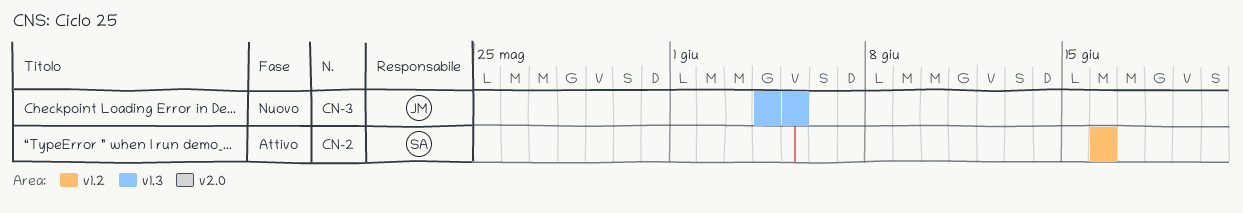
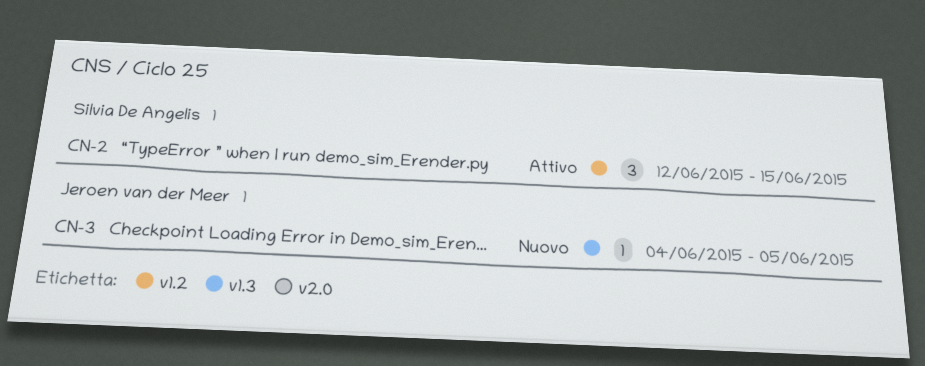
CN-2, start: Jun 16 -> Jun 12
CN-2, due: Jun 16 -> Jun 15

